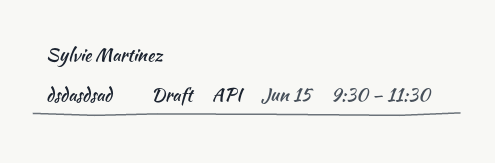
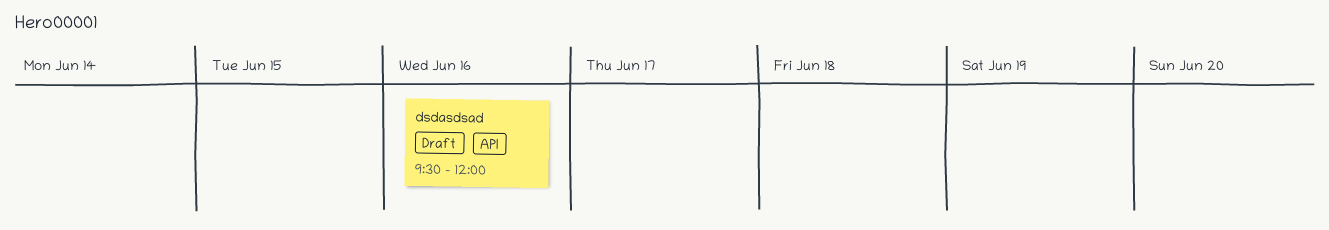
dsdasdsad, day: Jun 15 -> Jun 16
dsdasdsad, ends: 11:30 -> 12:00

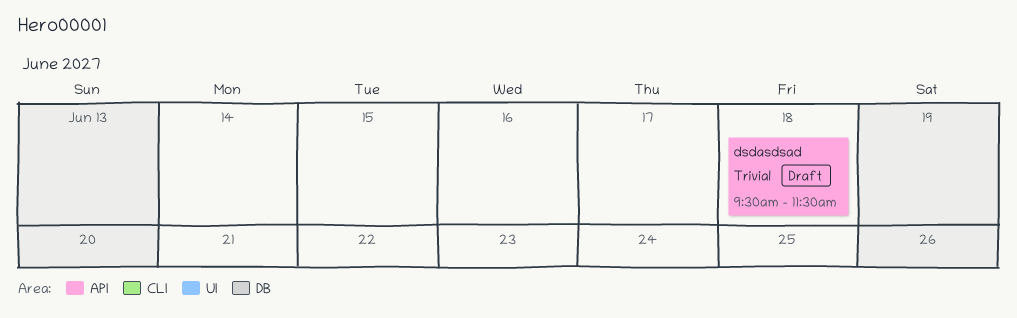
dsdasdsad, day: Jun 16 -> Jun 18
dsdasdsad, ends: 12:00 -> 11:30

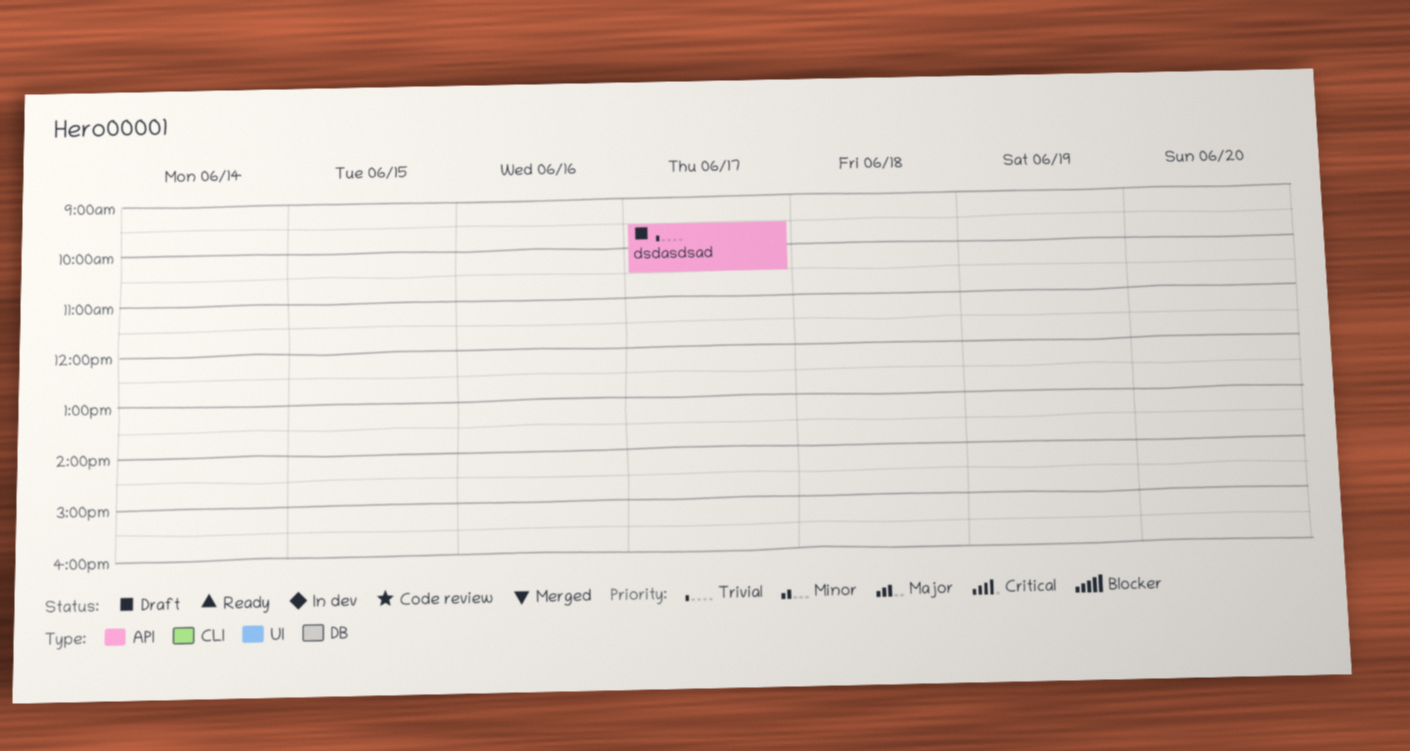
dsdasdsad, day: Jun 18 -> Jun 17
dsdasdsad, ends: 11:30 -> 10:30

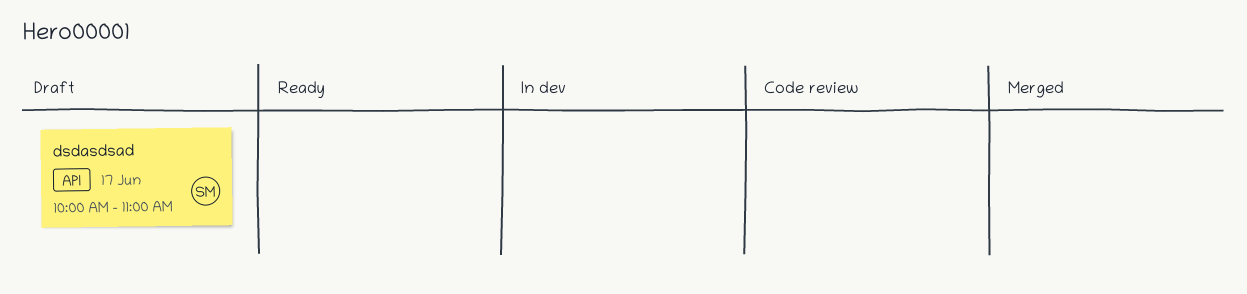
dsdasdsad, begins: 09:30 -> 10:00
dsdasdsad, ends: 10:30 -> 11:00

